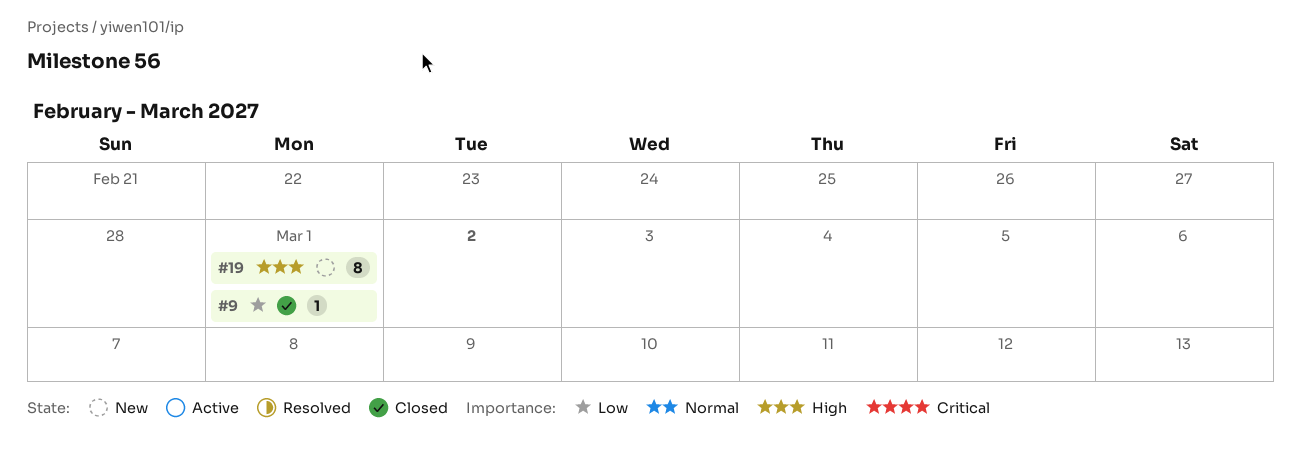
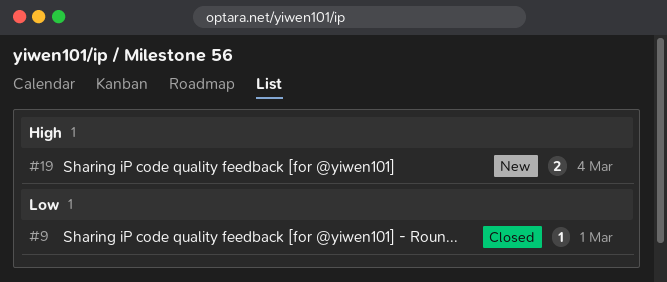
#19, estimate: 8 -> 2
#19, due: Mar 1 -> Mar 4

